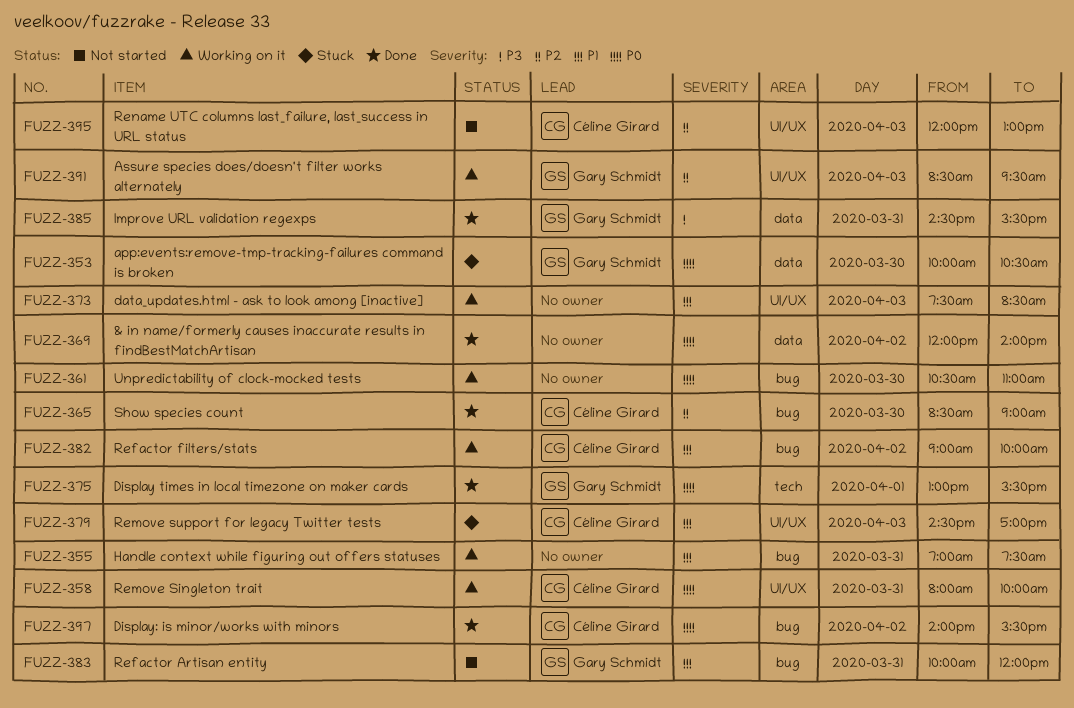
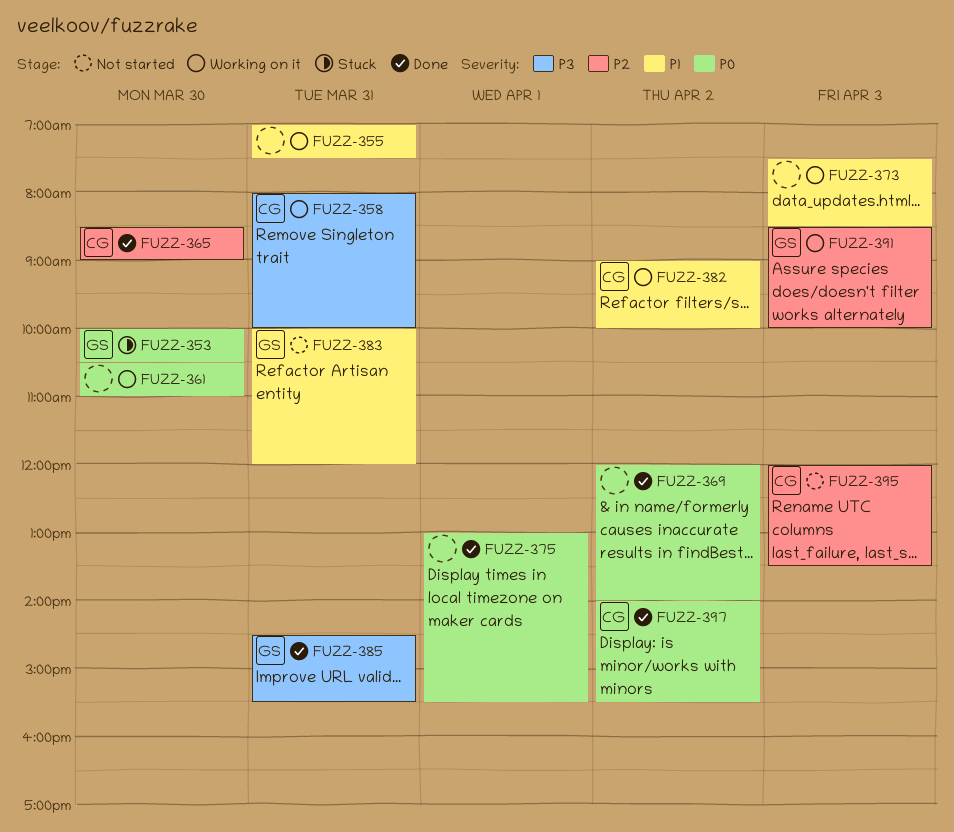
FUZZ-358, priority: P0 -> P3
FUZZ-375, owner: Gary Schmidt -> none
FUZZ-379: present -> none
FUZZ-391, ends: 09:30 -> 10:00
FUZZ-395, ends: 13:00 -> 13:30

